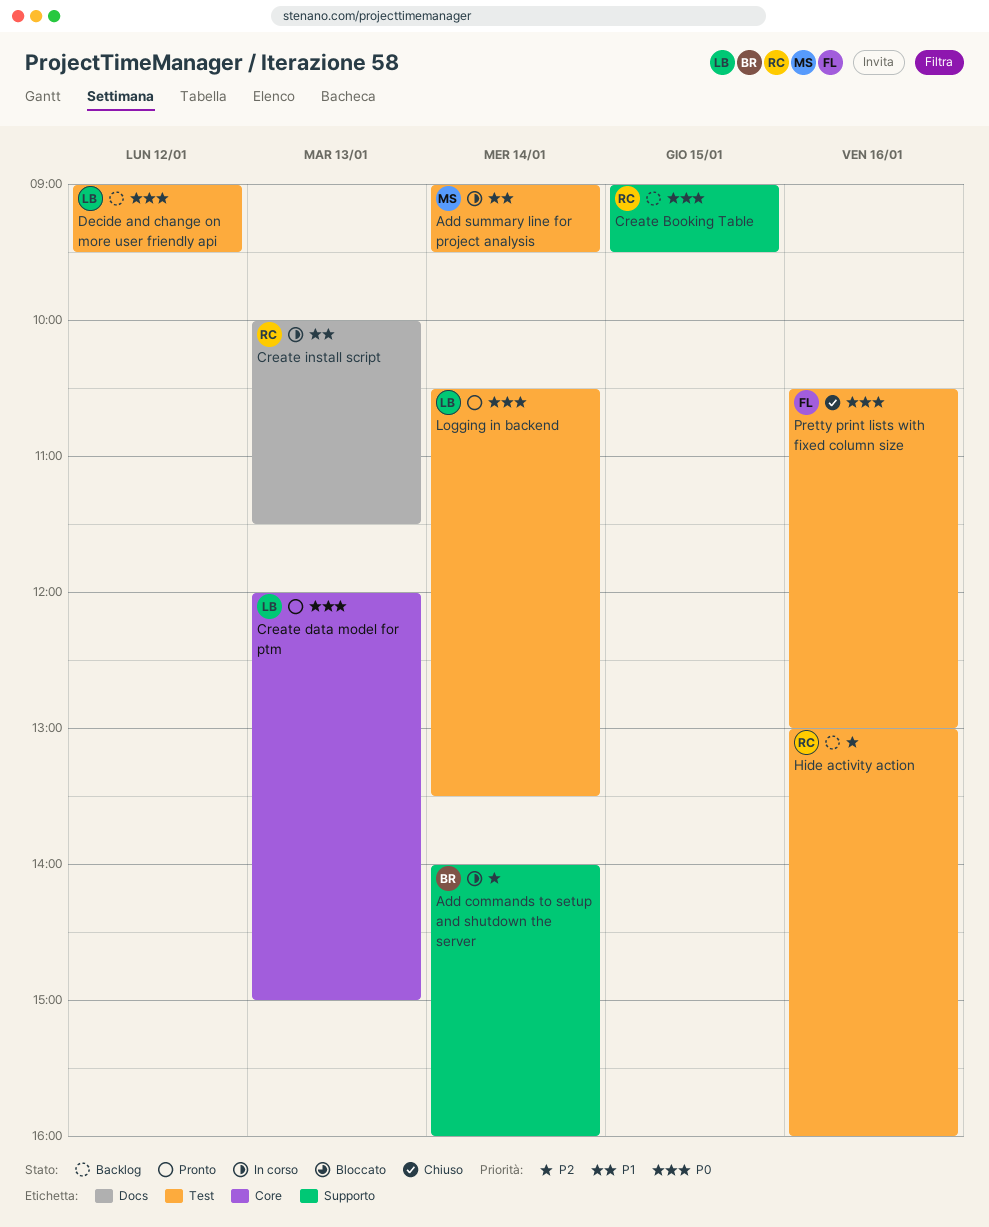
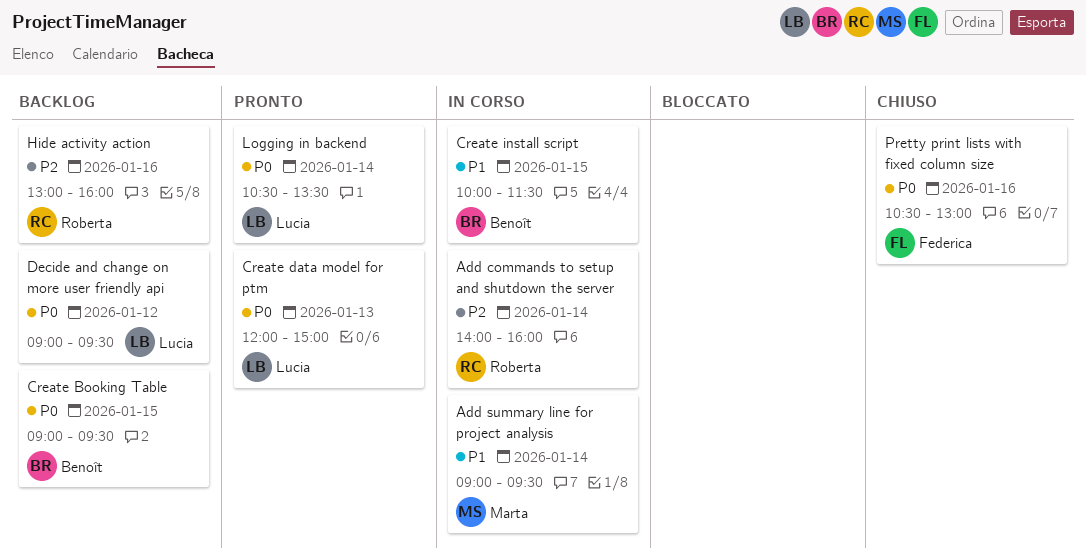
Add commands to setup and shutdown the server, owner: Benoît -> Roberta
Create Booking Table, owner: Roberta -> Benoît
Create install script, owner: Roberta -> Benoît
Create install script, day: Jan 13 -> Jan 15

